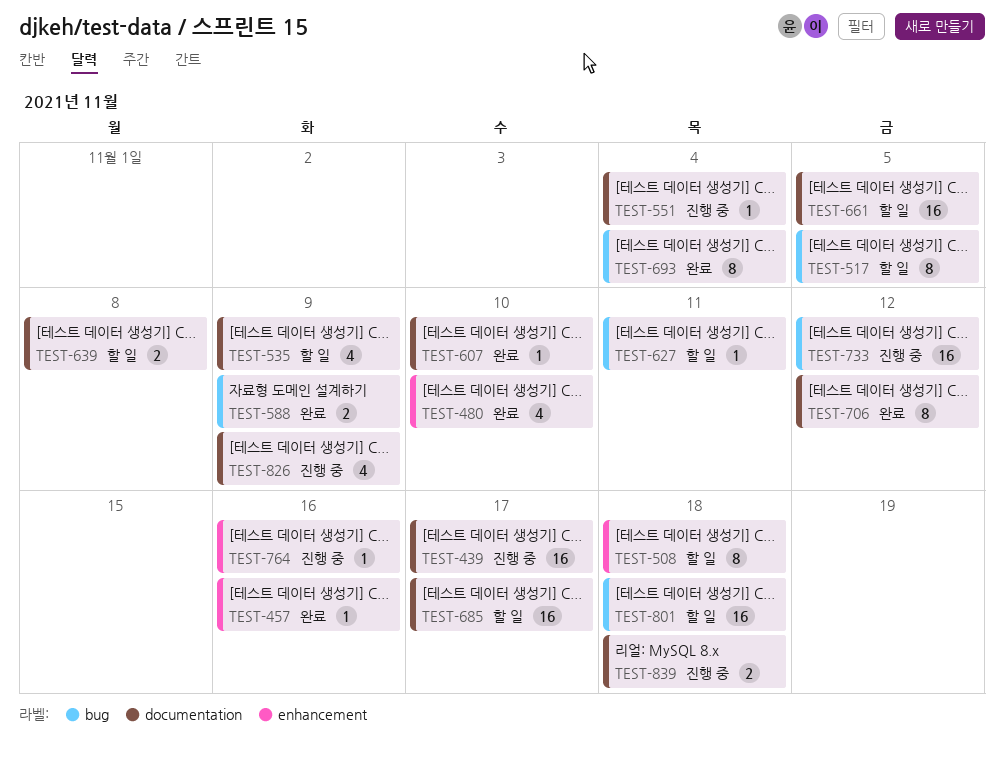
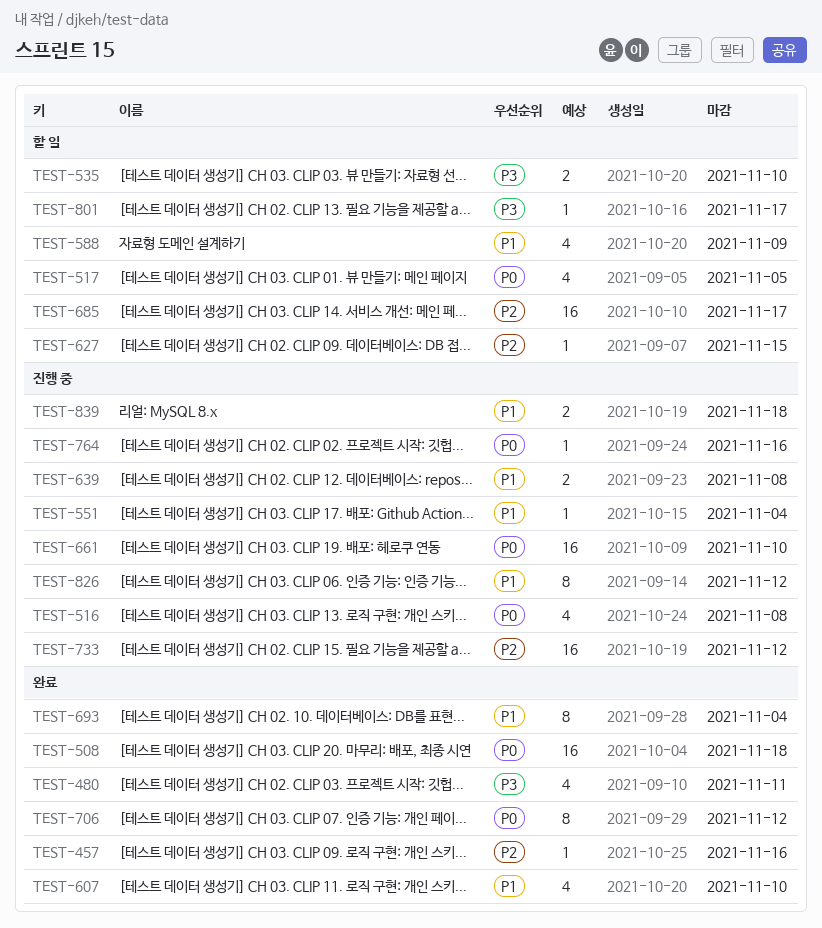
TEST-439: present -> none
TEST-480, due: Nov 10 -> Nov 11
TEST-508, status: 할 일 -> 완료
TEST-508, estimate: 8 -> 16
TEST-516: none -> present
TEST-517, estimate: 8 -> 4
TEST-535, estimate: 4 -> 2
TEST-535, due: Nov 9 -> Nov 10
TEST-588, status: 완료 -> 할 일
TEST-588, estimate: 2 -> 4
TEST-607, estimate: 1 -> 4
TEST-627, due: Nov 11 -> Nov 15
TEST-639, status: 할 일 -> 진행 중
TEST-661, status: 할 일 -> 진행 중
TEST-661, due: Nov 5 -> Nov 10
TEST-801, estimate: 16 -> 1
TEST-801, due: Nov 18 -> Nov 17
TEST-826, estimate: 4 -> 8
TEST-826, due: Nov 9 -> Nov 12

